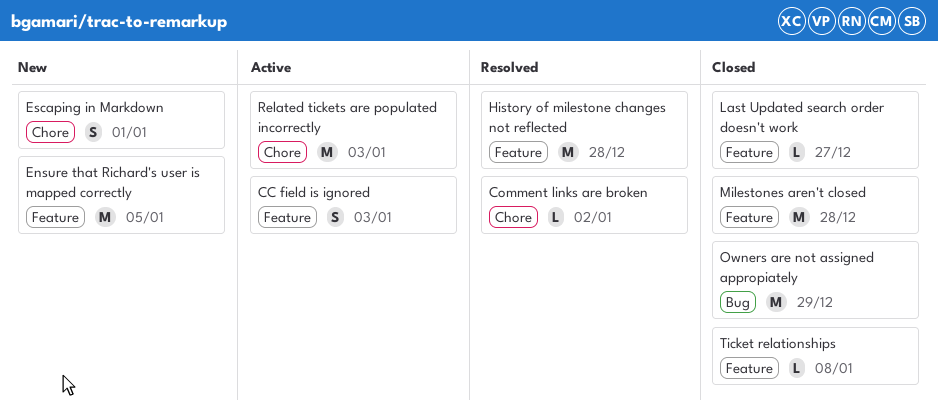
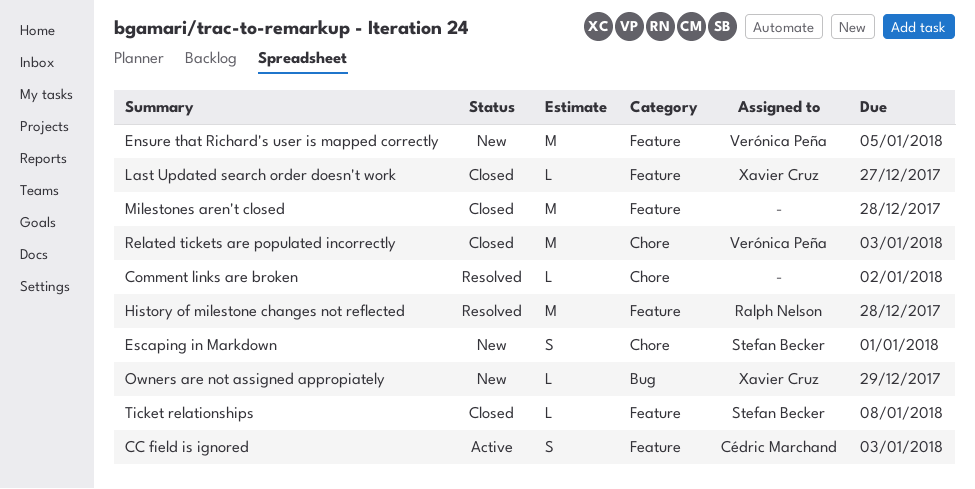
Owners are not assigned appropiately, status: Closed -> New
Owners are not assigned appropiately, estimate: M -> L
Related tickets are populated incorrectly, status: Active -> Closed

